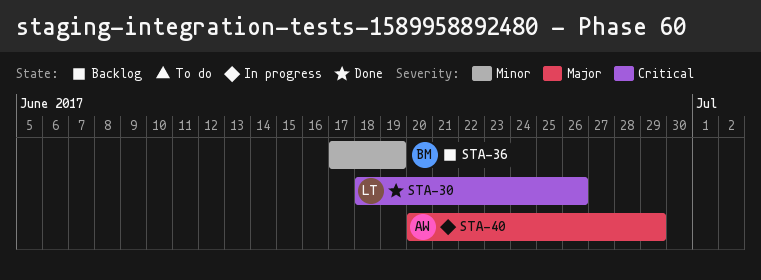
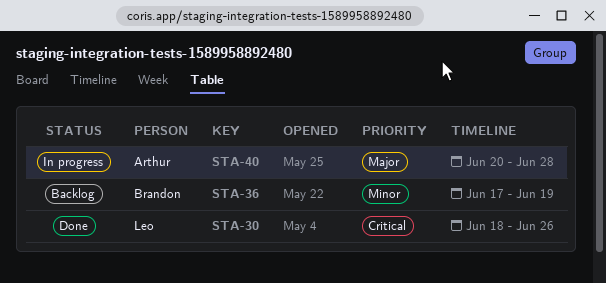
STA-40, due: Jun 29 -> Jun 28

